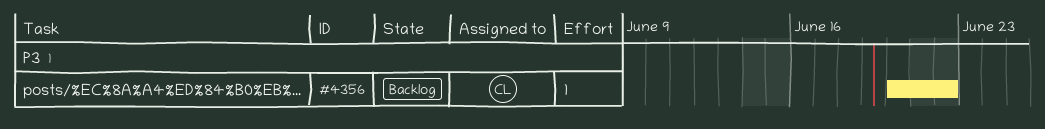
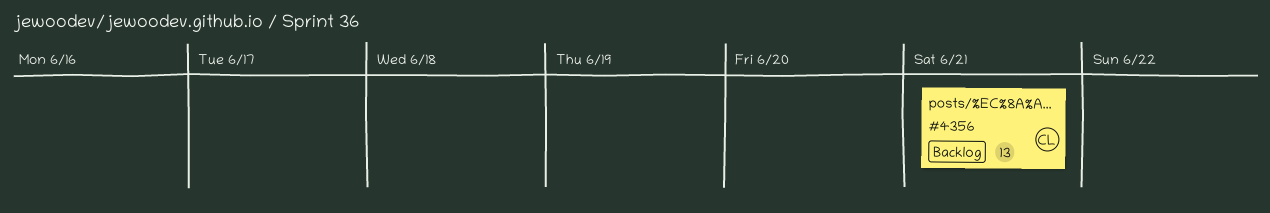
#4356, estimate: 1 -> 13
#4356, due: Jun 22 -> Jun 21

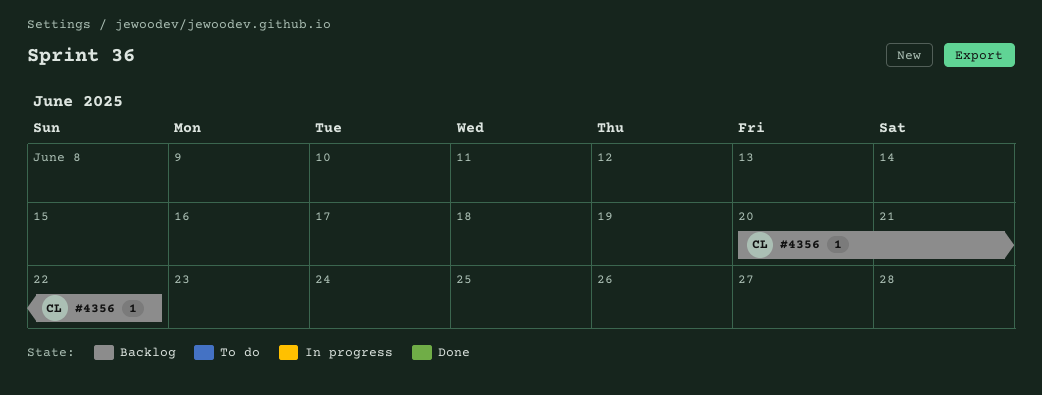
#4356, estimate: 13 -> 1
#4356, due: Jun 21 -> Jun 22

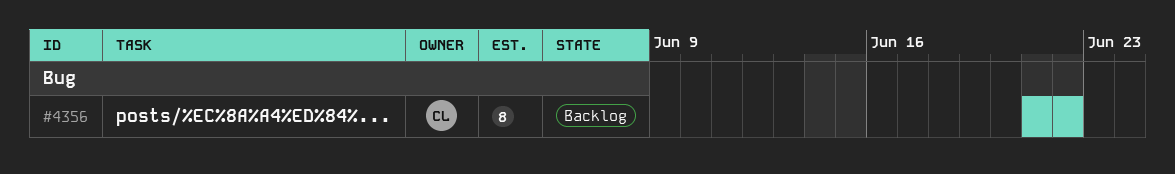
#4356, estimate: 1 -> 8
#4356, start: Jun 20 -> Jun 21

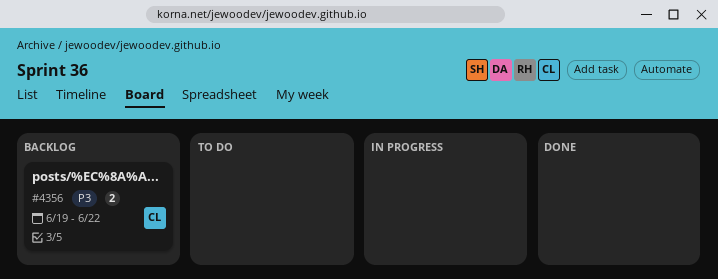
#4356, estimate: 8 -> 2
#4356, start: Jun 21 -> Jun 19

